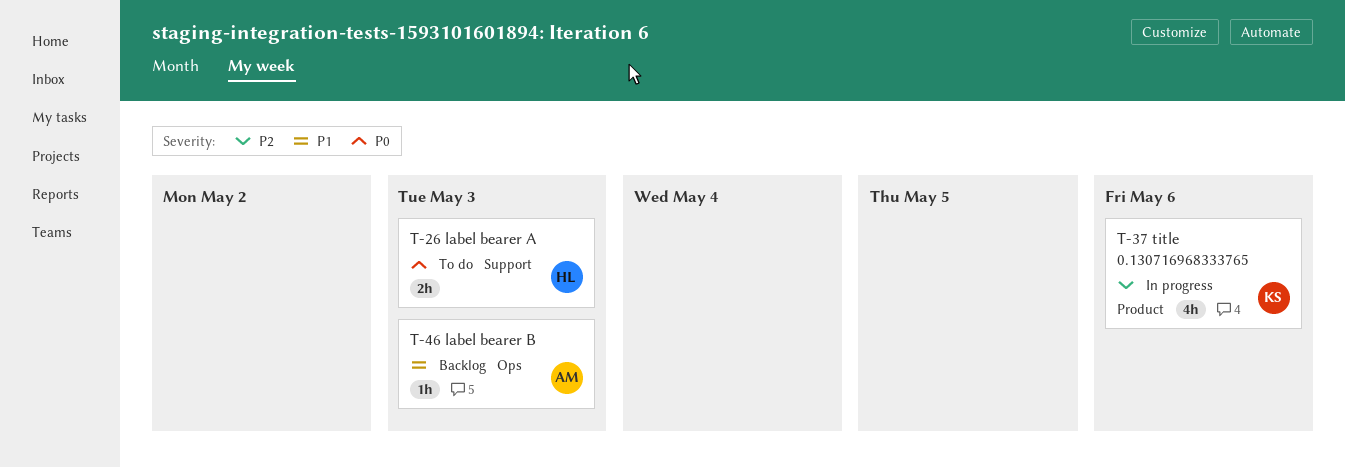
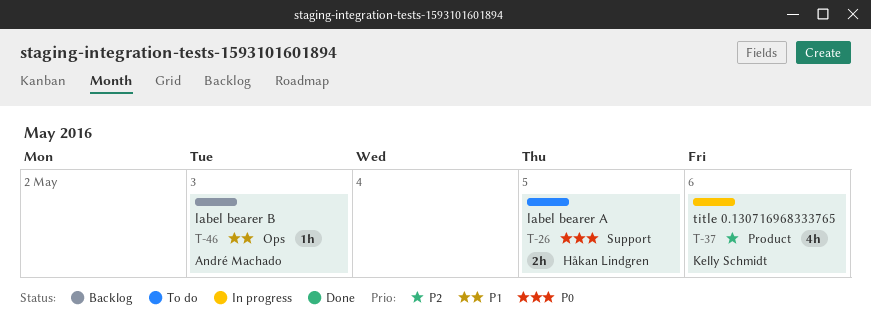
T-26, due: May 3 -> May 5

